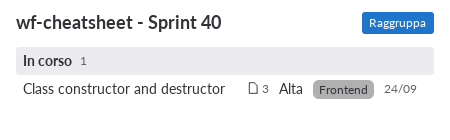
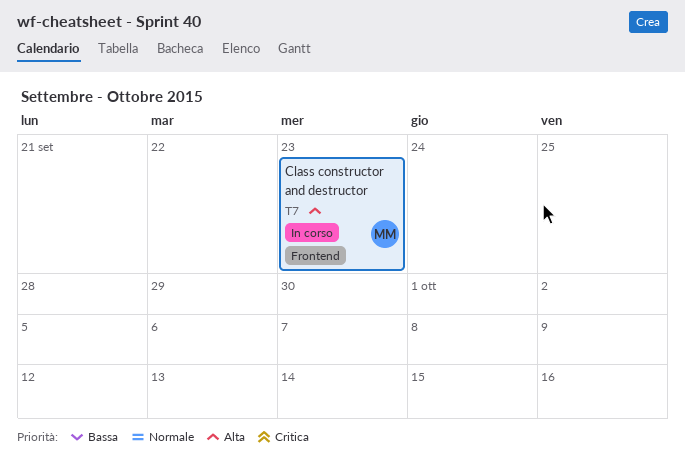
Class constructor and destructor, due: Sep 24 -> Sep 23

